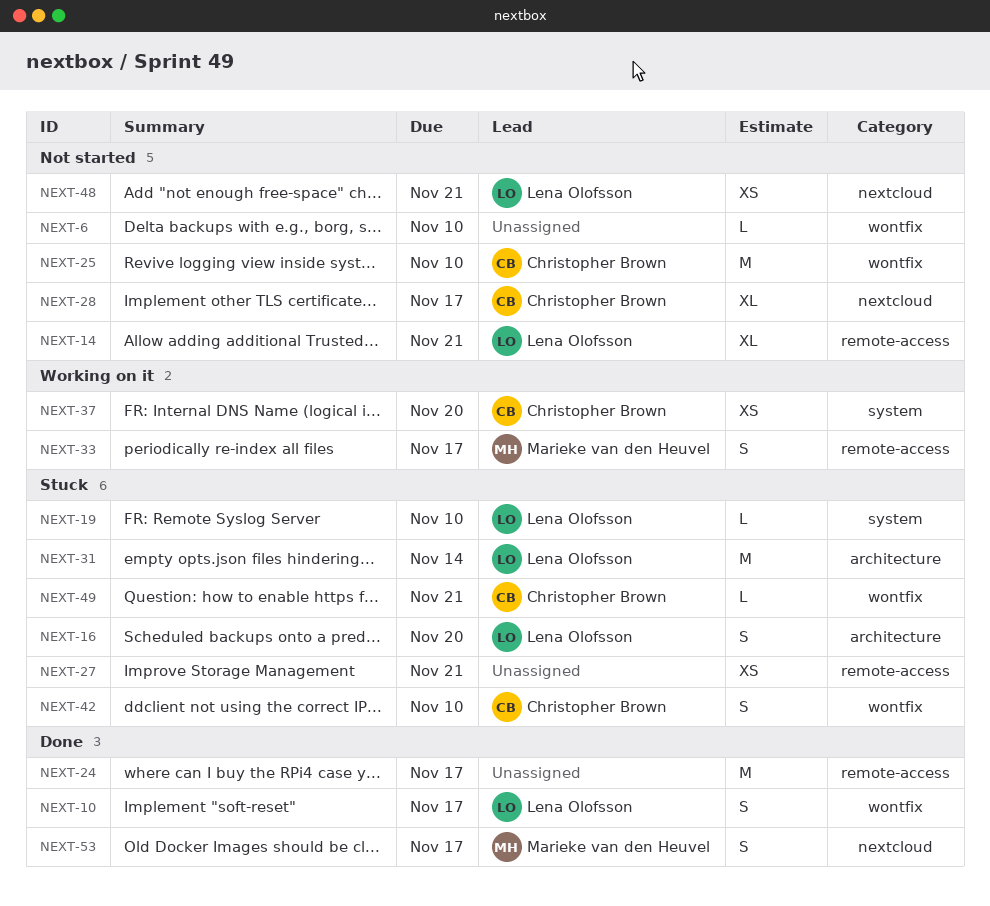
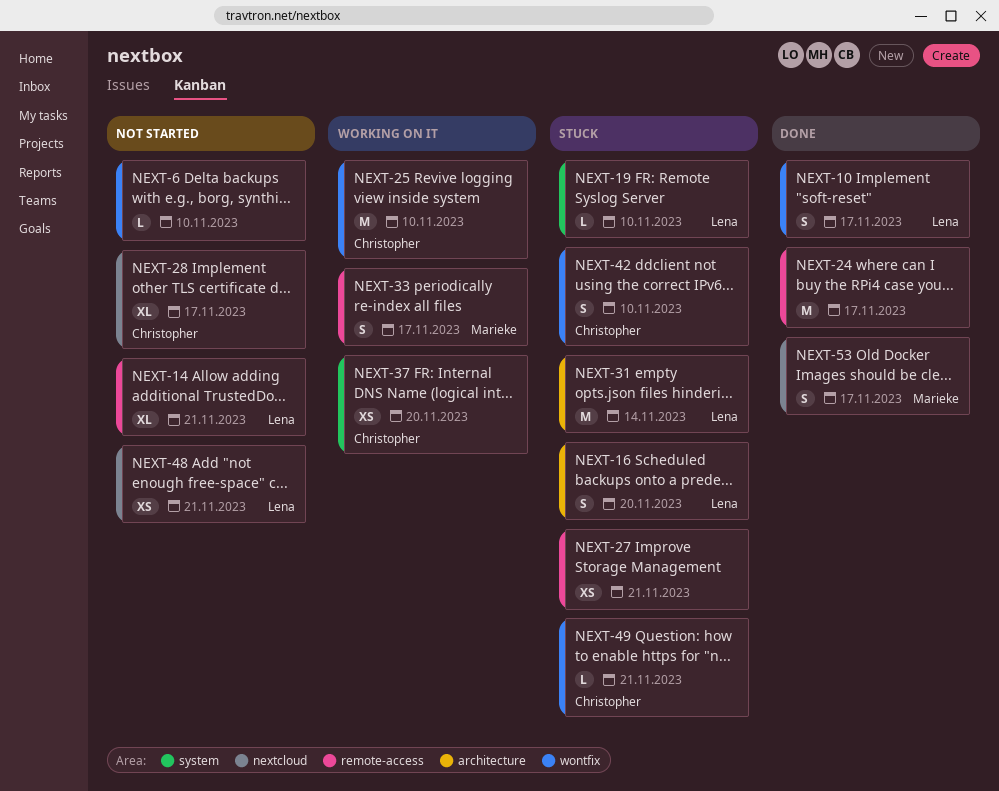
NEXT-25, status: Not started -> Working on it

